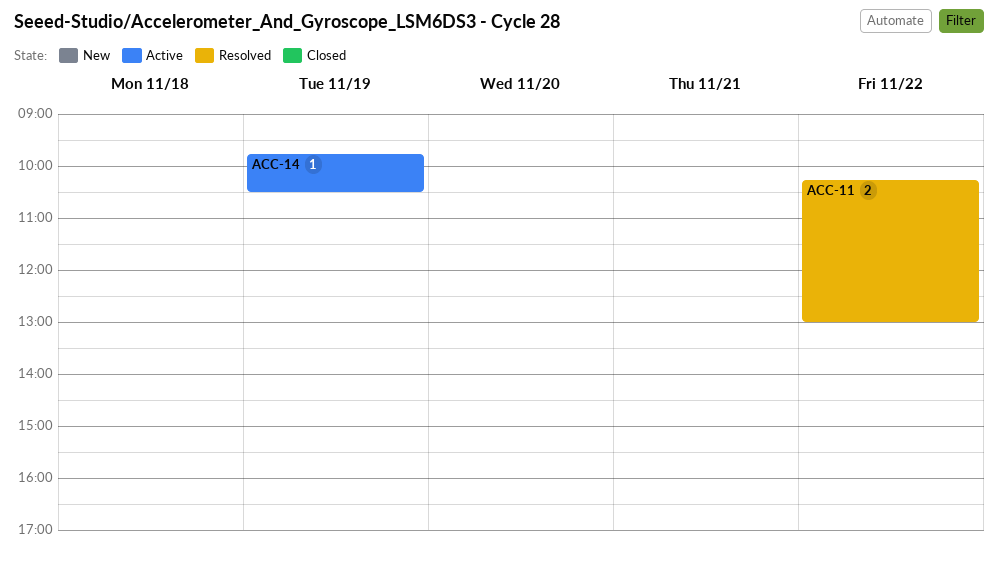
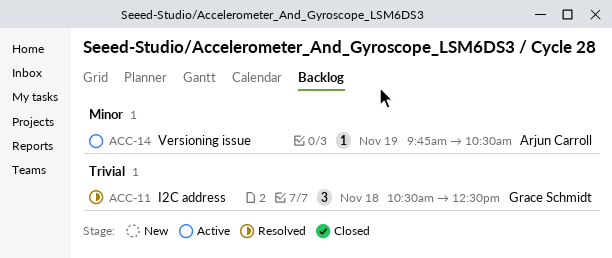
ACC-11, estimate: 2 -> 3
ACC-11, day: Nov 22 -> Nov 18
ACC-11, begins: 10:15 -> 10:30
ACC-11, ends: 13:00 -> 12:30

